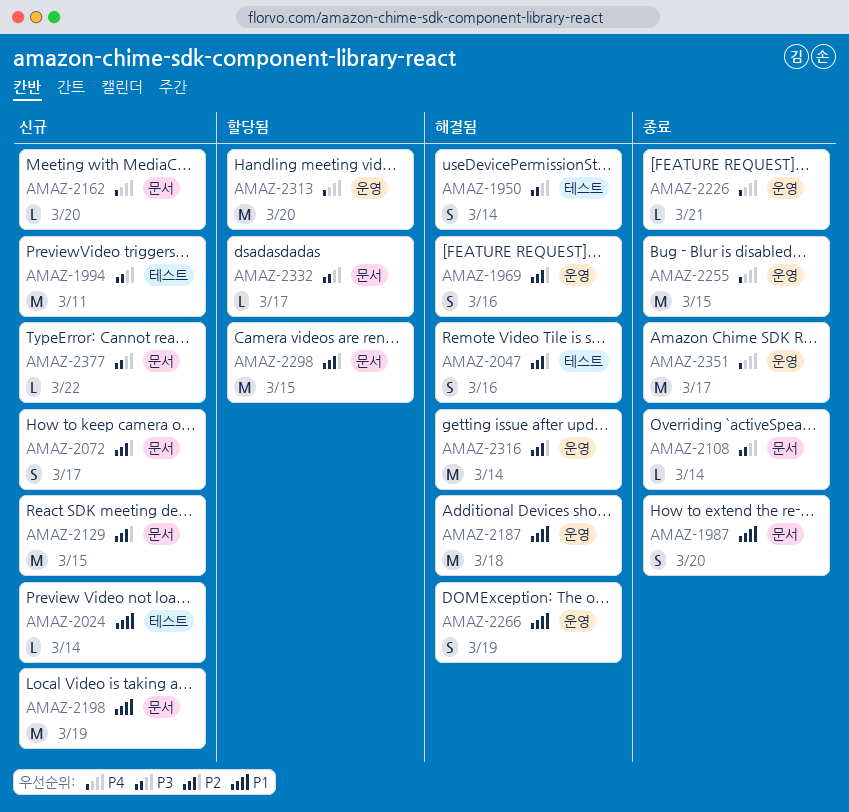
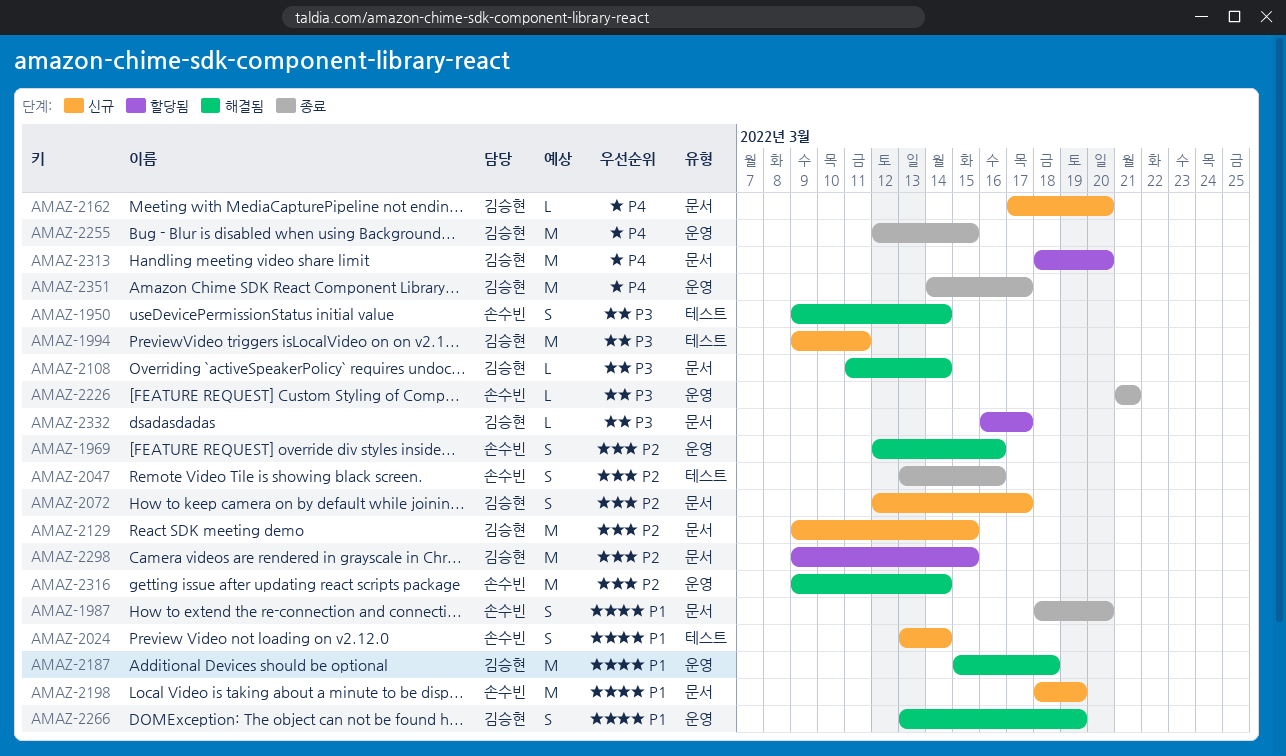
AMAZ-2024, estimate: L -> S
AMAZ-2047, status: 해결됨 -> 종료
AMAZ-2108, status: 종료 -> 해결됨
AMAZ-2226, priority: P4 -> P3
AMAZ-2313, label: 운영 -> 문서
AMAZ-2377: present -> none

